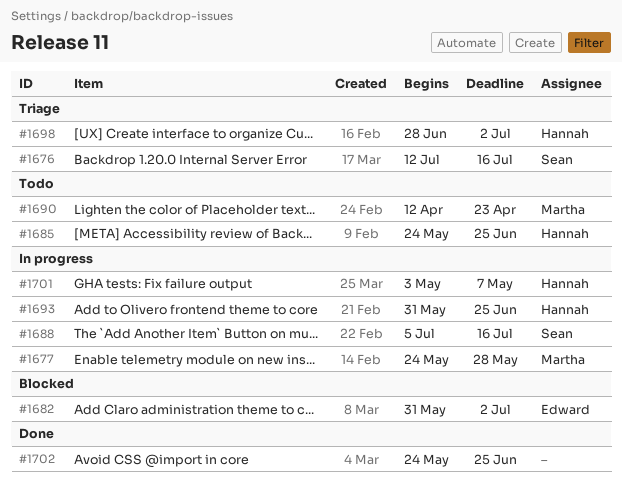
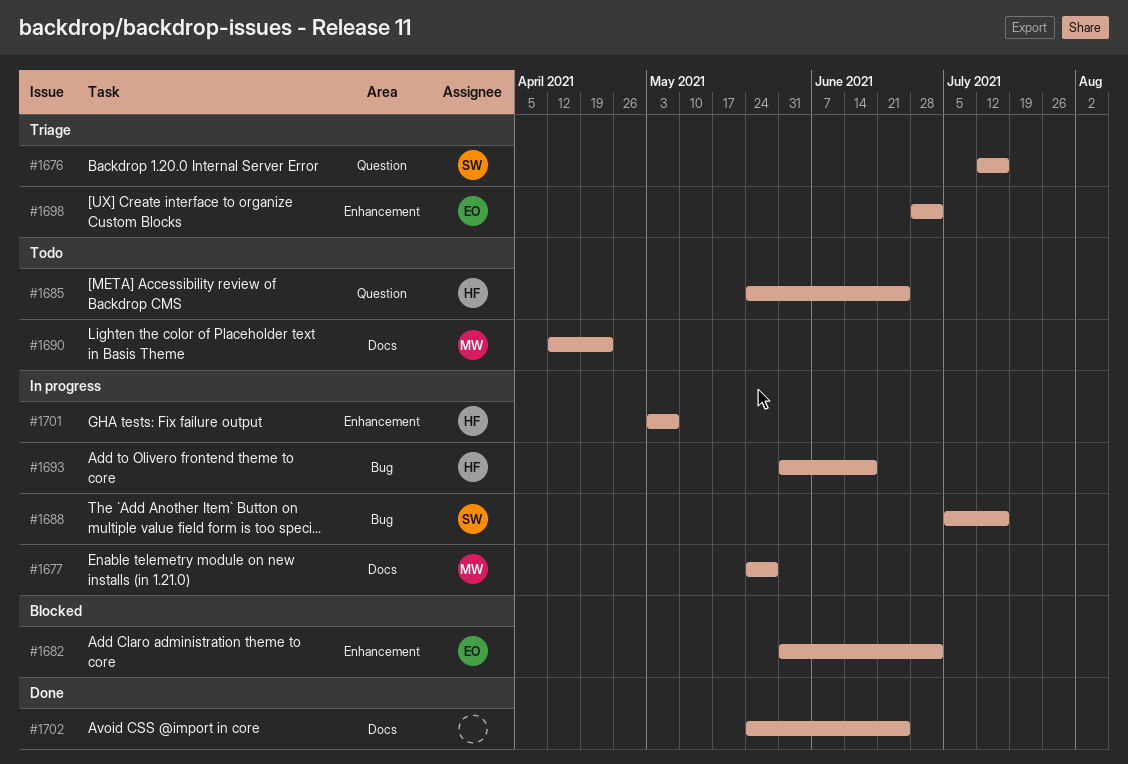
#1693, due: Jun 25 -> Jun 18
#1698, owner: Hannah -> Edward

